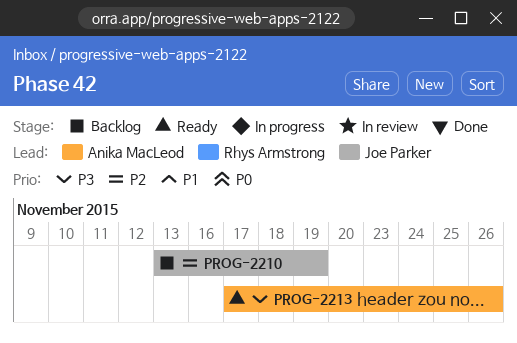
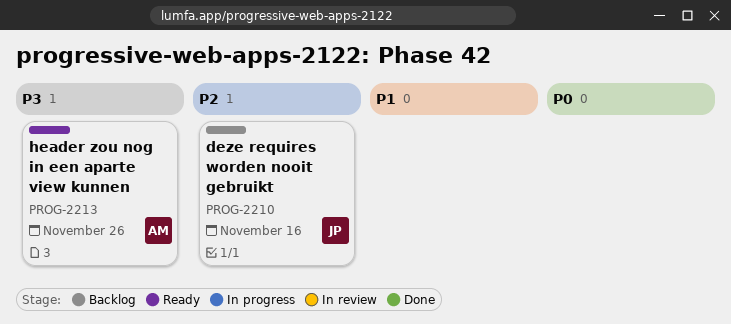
PROG-2210, due: Nov 19 -> Nov 16

